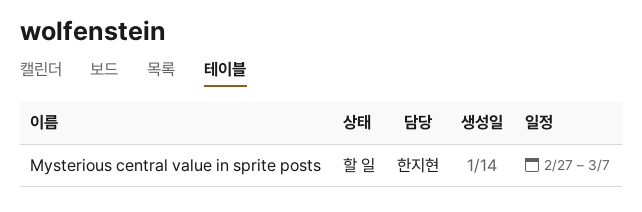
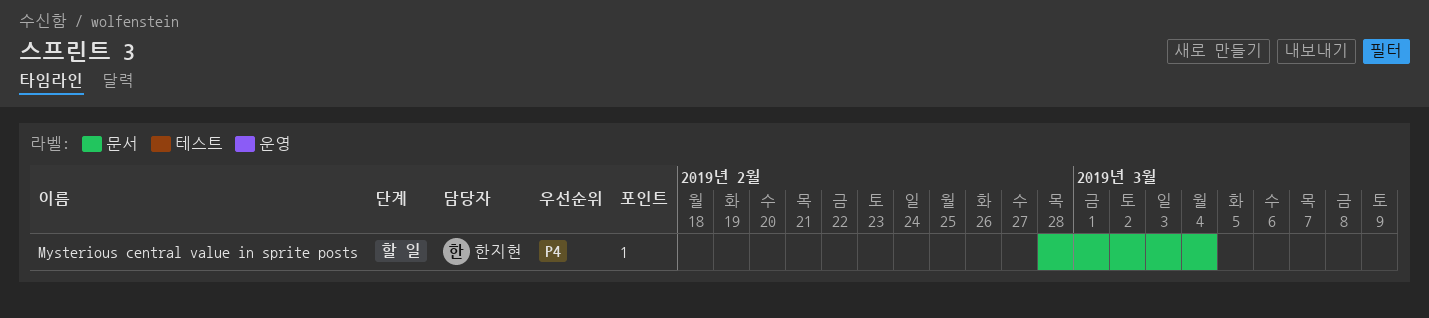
Mysterious central value in sprite posts, start: Feb 27 -> Feb 28
Mysterious central value in sprite posts, due: Mar 7 -> Mar 4

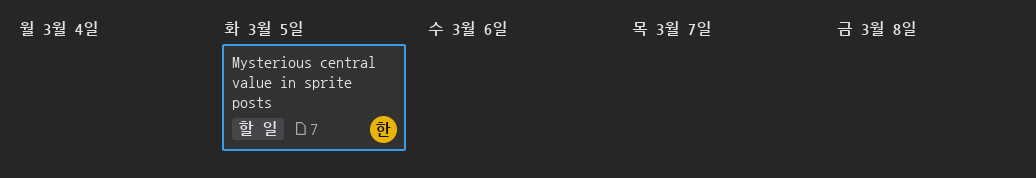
Mysterious central value in sprite posts, due: Mar 4 -> Mar 5

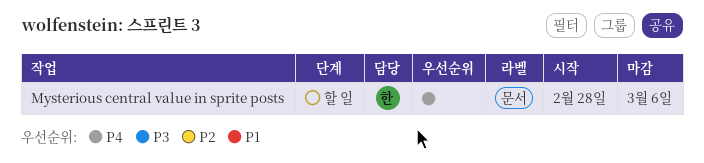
Mysterious central value in sprite posts, due: Mar 5 -> Mar 6

